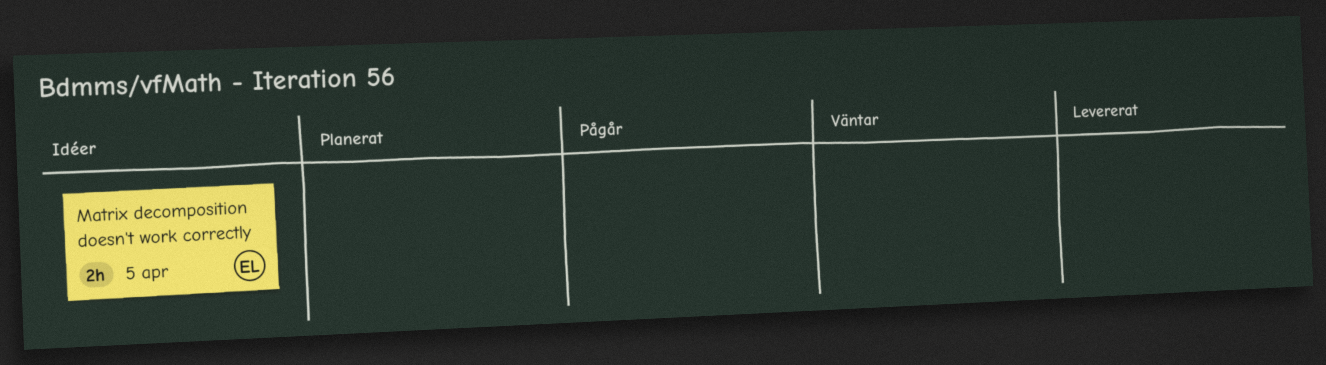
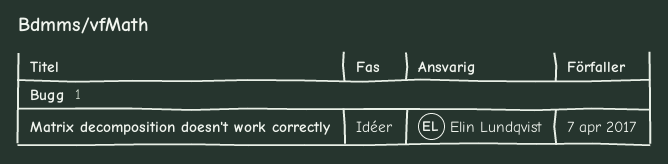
Matrix decomposition doesn't work correctly, due: Apr 5 -> Apr 7

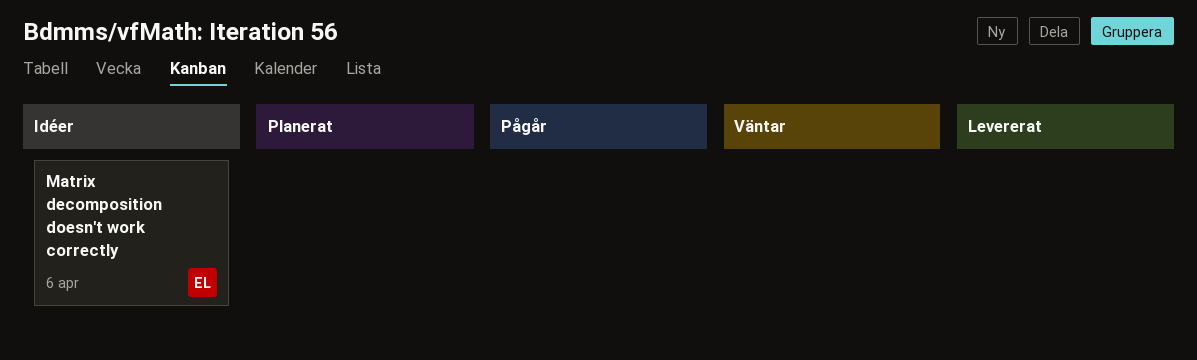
Matrix decomposition doesn't work correctly, due: Apr 7 -> Apr 6

